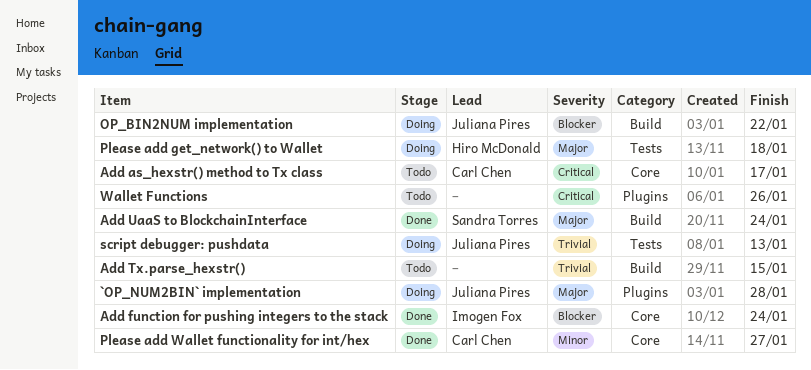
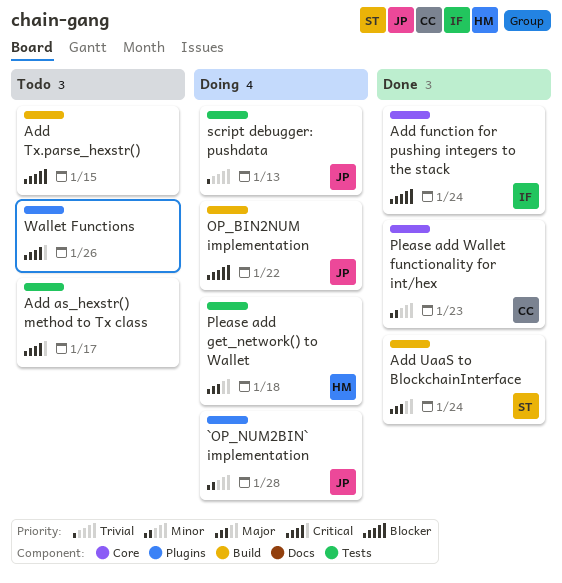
`OP_NUM2BIN` implementation, priority: Major -> Minor
Add as_hexstr() method to Tx class, owner: Carl Chen -> none
Add as_hexstr() method to Tx class, label: Core -> Tests
Add Tx.parse_hexstr(), priority: Trivial -> Blocker
Please add Wallet functionality for int/hex, due: Jan 27 -> Jan 23

